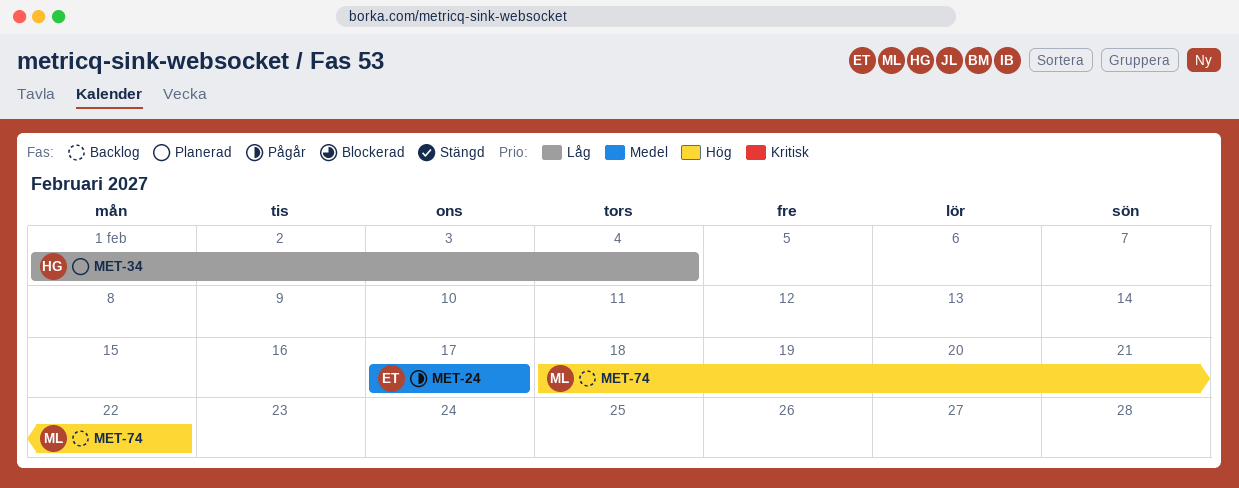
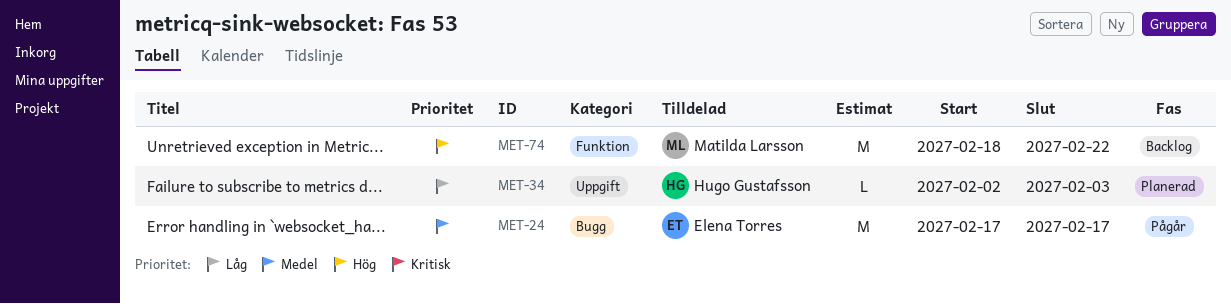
MET-34, start: Feb 1 -> Feb 2
MET-34, due: Feb 4 -> Feb 3

